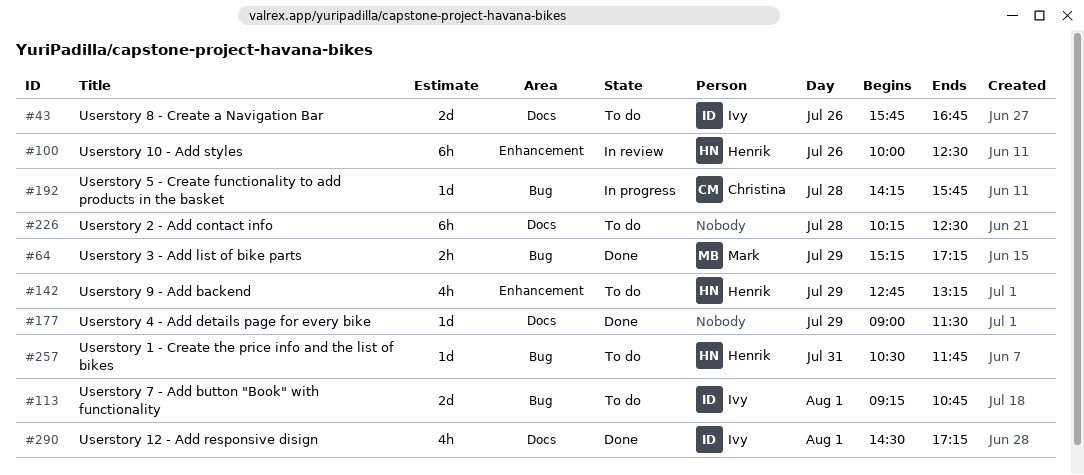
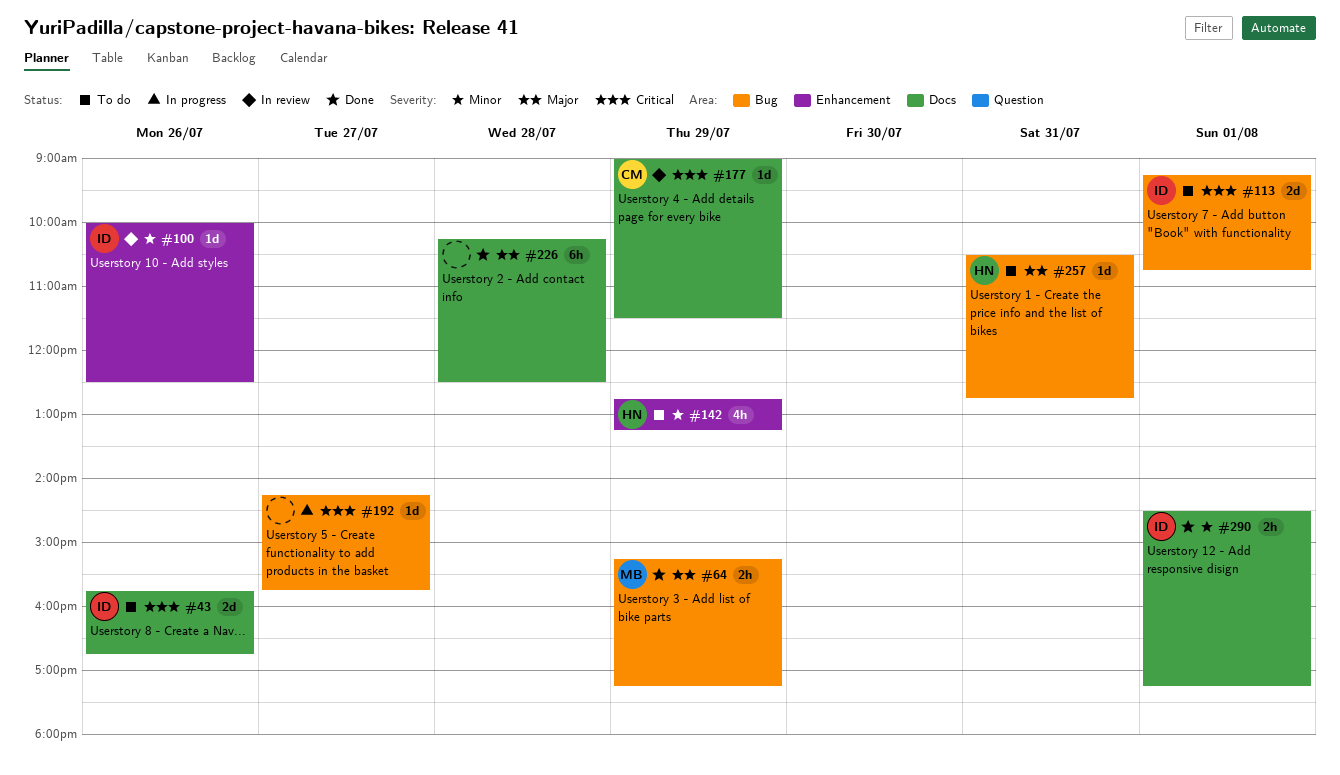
#100, owner: Henrik -> Ivy
#100, estimate: 6h -> 1d
#177, status: Done -> In review
#177, owner: none -> Christina
#192, owner: Christina -> none
#192, day: Jul 28 -> Jul 27
#226, status: To do -> Done
#257, ends: 11:45 -> 12:45
#290, estimate: 4h -> 2h

